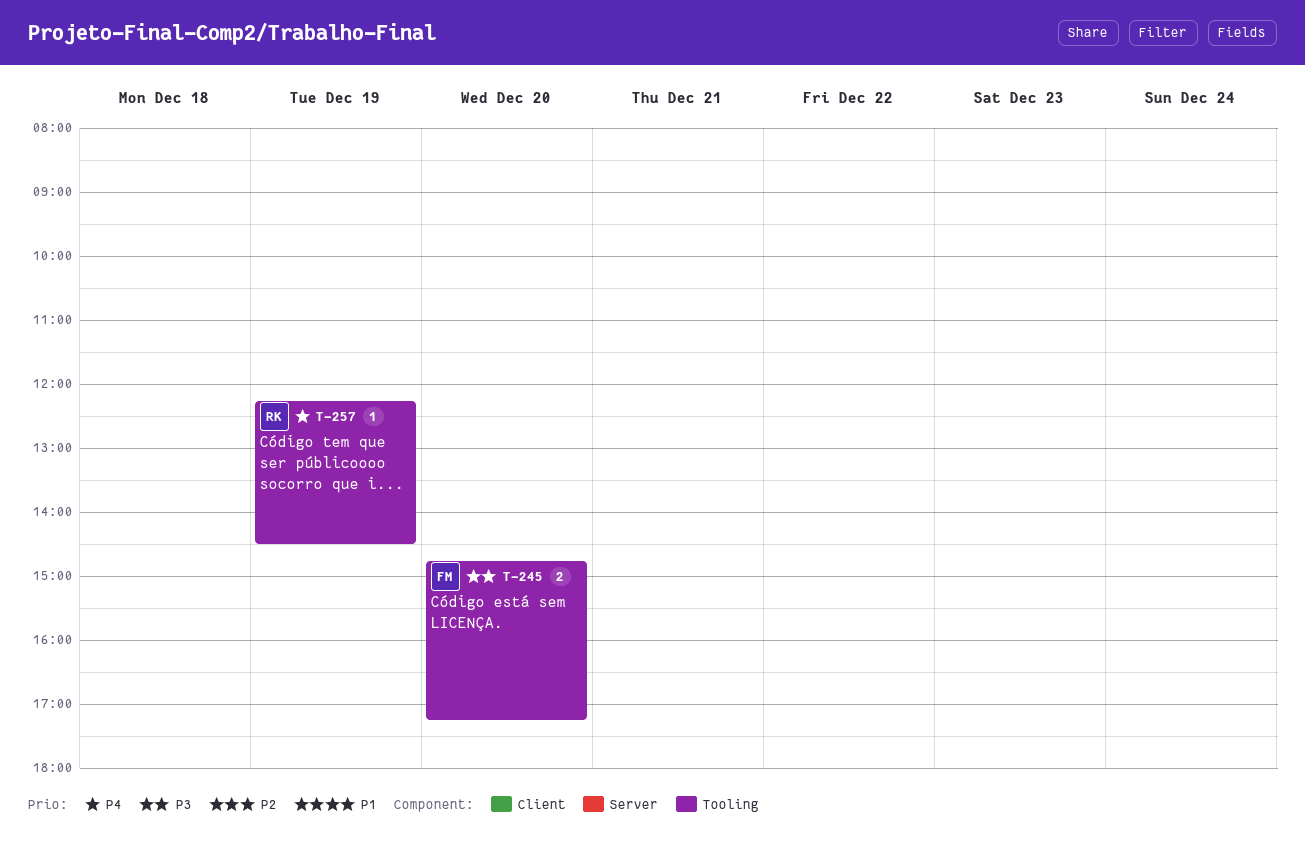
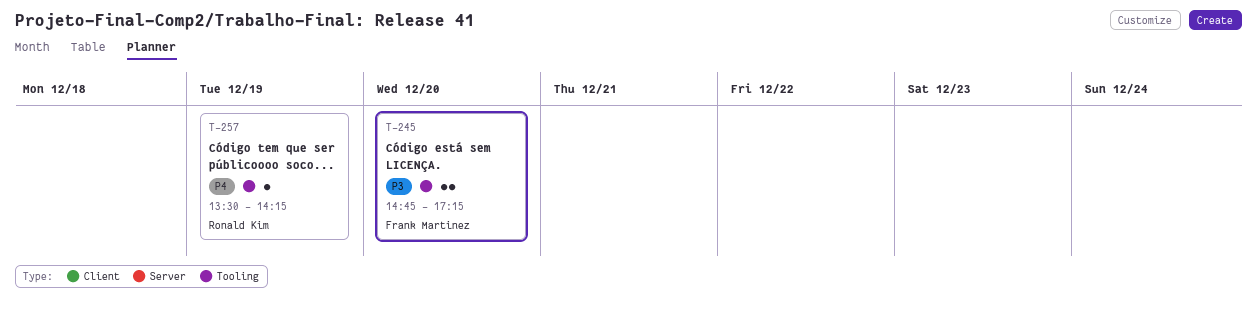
T-257, begins: 12:15 -> 13:30
T-257, ends: 14:30 -> 14:15

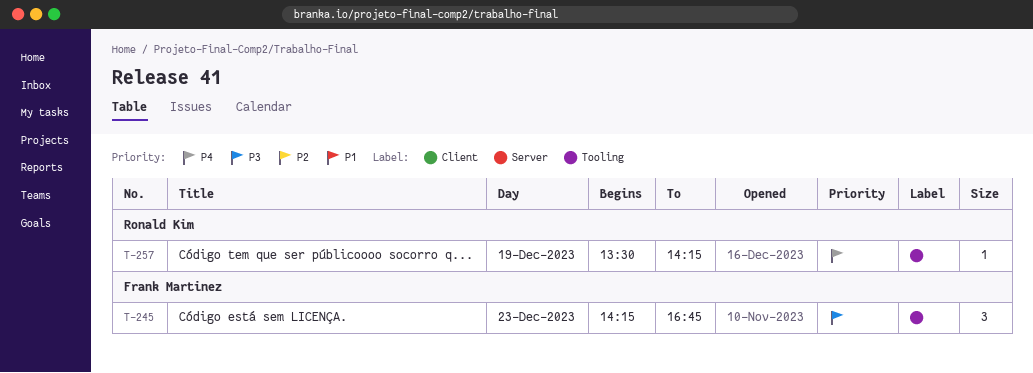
T-245, estimate: 2 -> 3
T-245, day: Dec 20 -> Dec 23
T-245, begins: 14:45 -> 14:15
T-245, ends: 17:15 -> 16:45

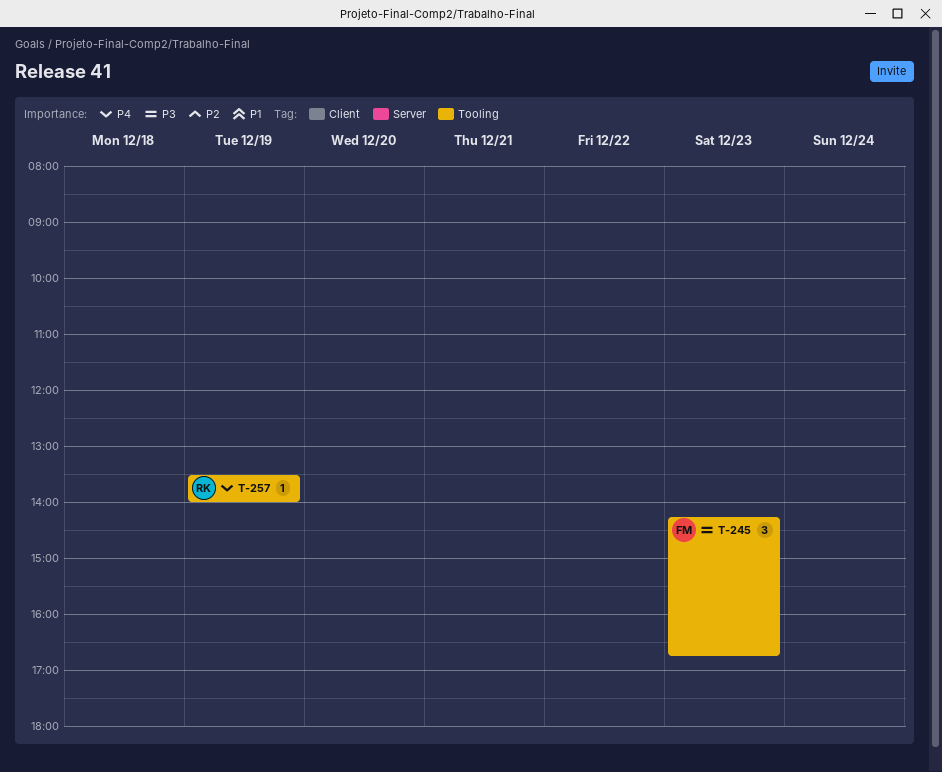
T-257, ends: 14:15 -> 14:00

